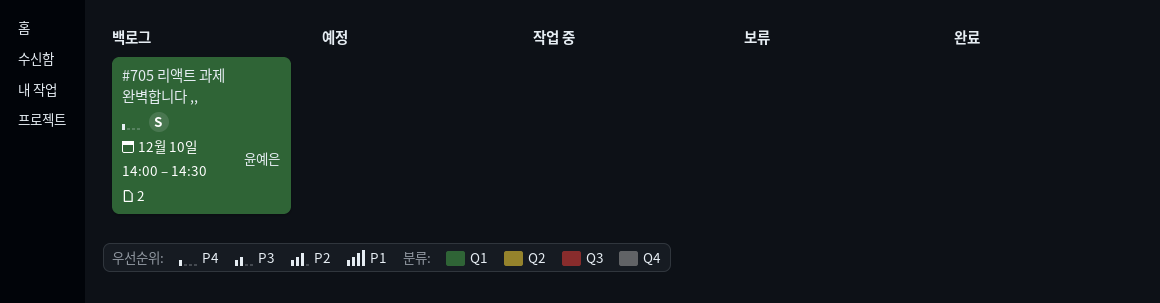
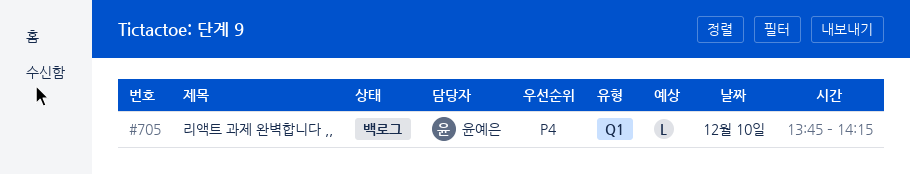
#705, estimate: S -> L
#705, begins: 14:00 -> 13:45
#705, ends: 14:30 -> 14:15

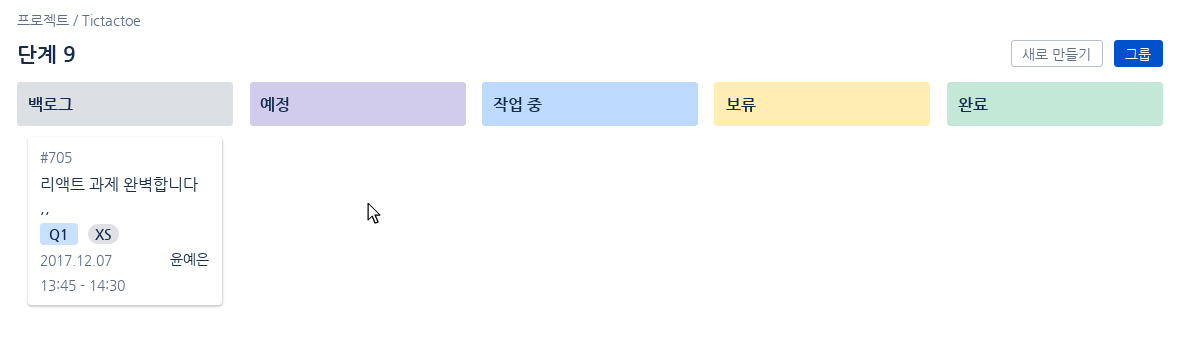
#705, estimate: L -> XS
#705, day: Dec 10 -> Dec 7
#705, ends: 14:15 -> 14:30

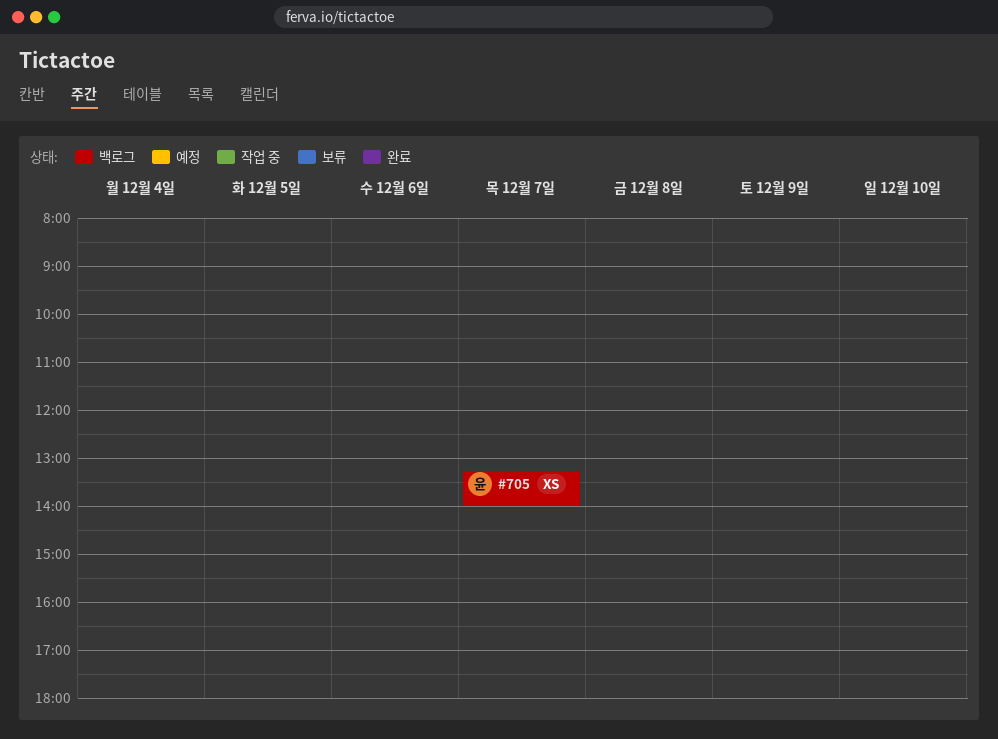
#705, begins: 13:45 -> 13:15
#705, ends: 14:30 -> 14:00

